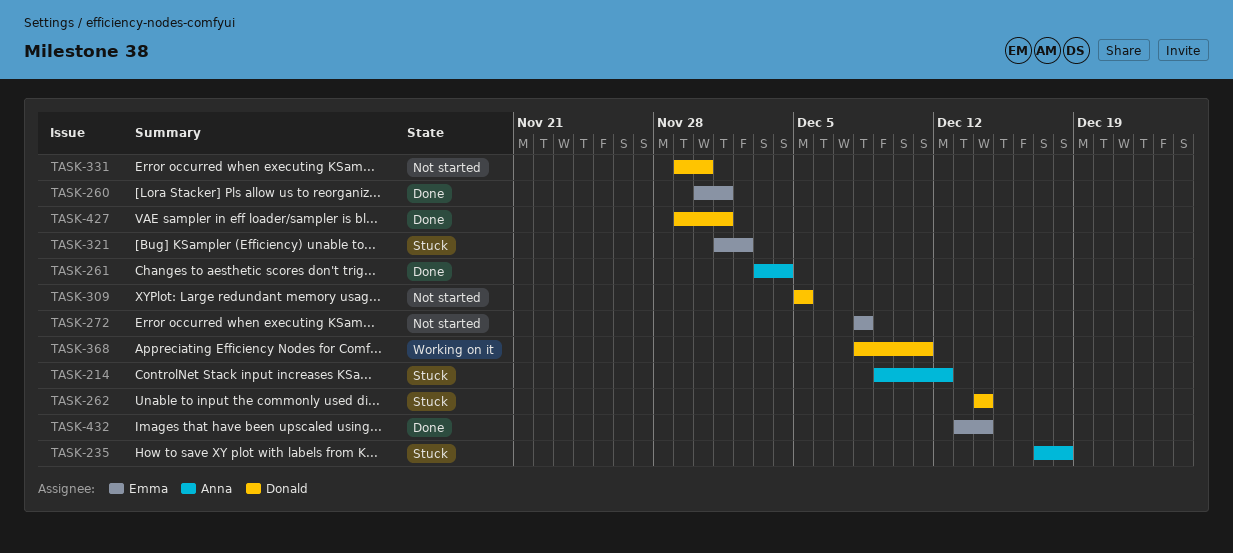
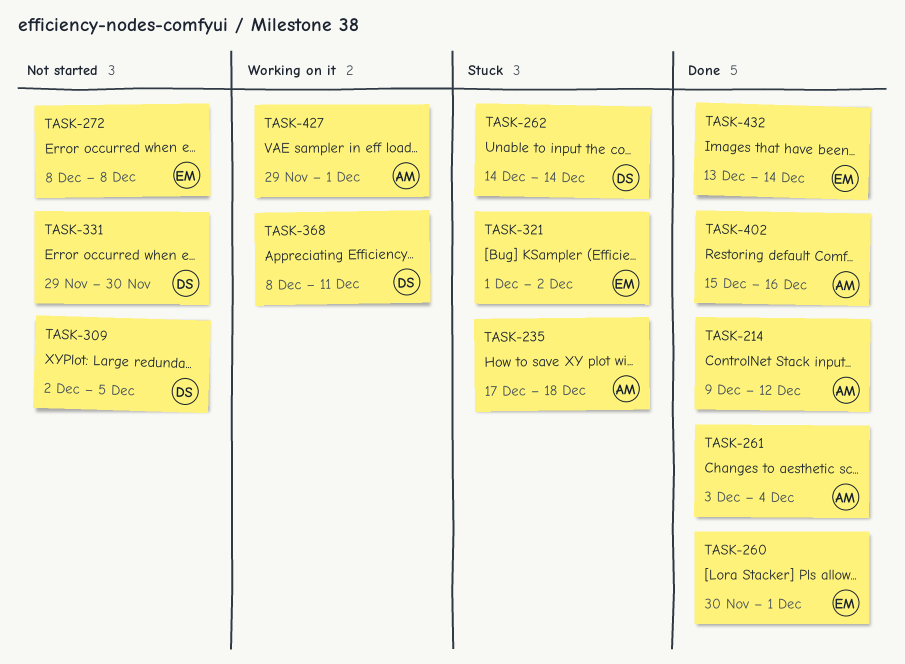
TASK-214, status: Stuck -> Done
TASK-309, start: Dec 5 -> Dec 2
TASK-402: none -> present
TASK-427, status: Done -> Working on it
TASK-427, owner: Donald -> Anna

